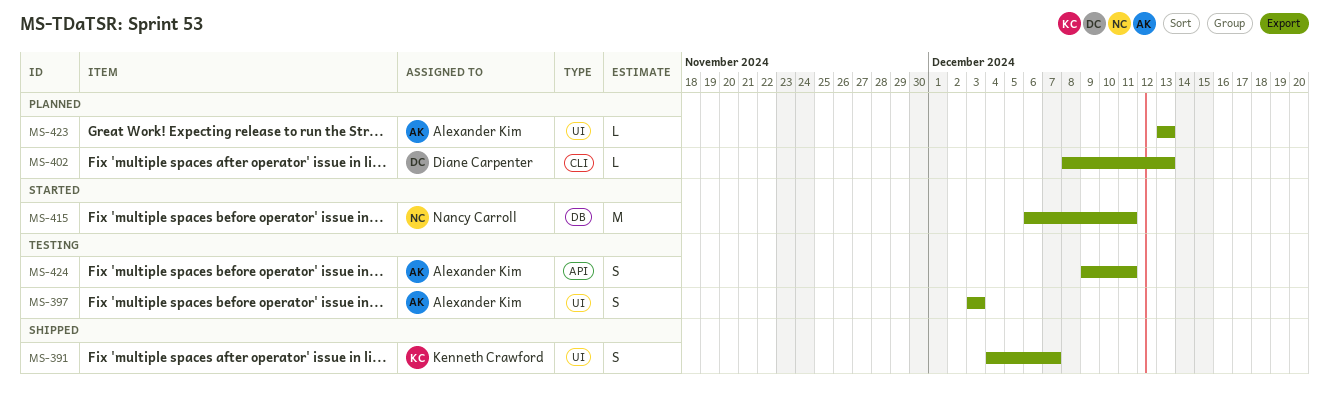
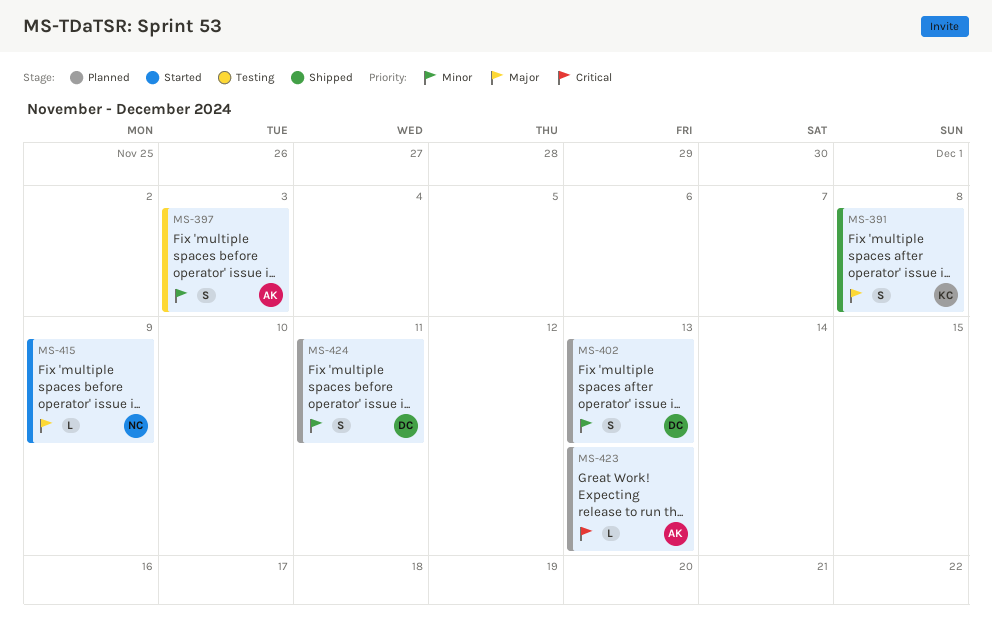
MS-391, due: Dec 7 -> Dec 8
MS-402, estimate: L -> S
MS-415, estimate: M -> L
MS-415, due: Dec 11 -> Dec 9
MS-424, status: Testing -> Planned
MS-424, owner: Alexander Kim -> Diane Carpenter

